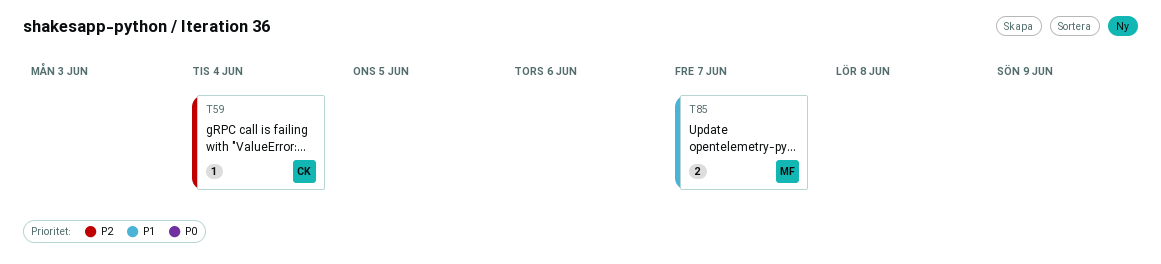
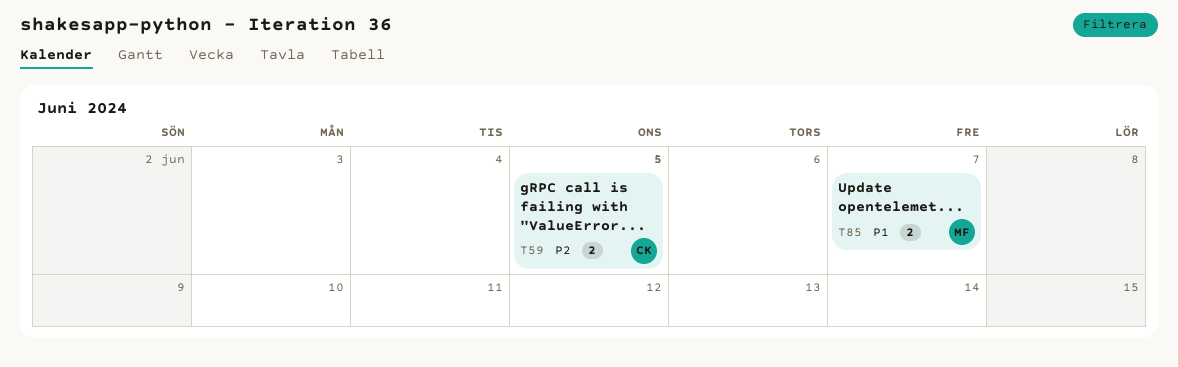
T59, estimate: 1 -> 2
T59, due: Jun 4 -> Jun 5

